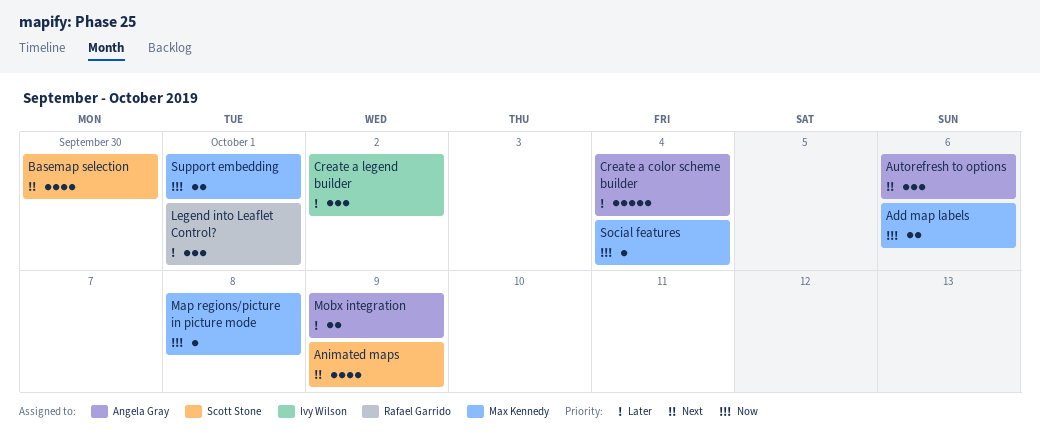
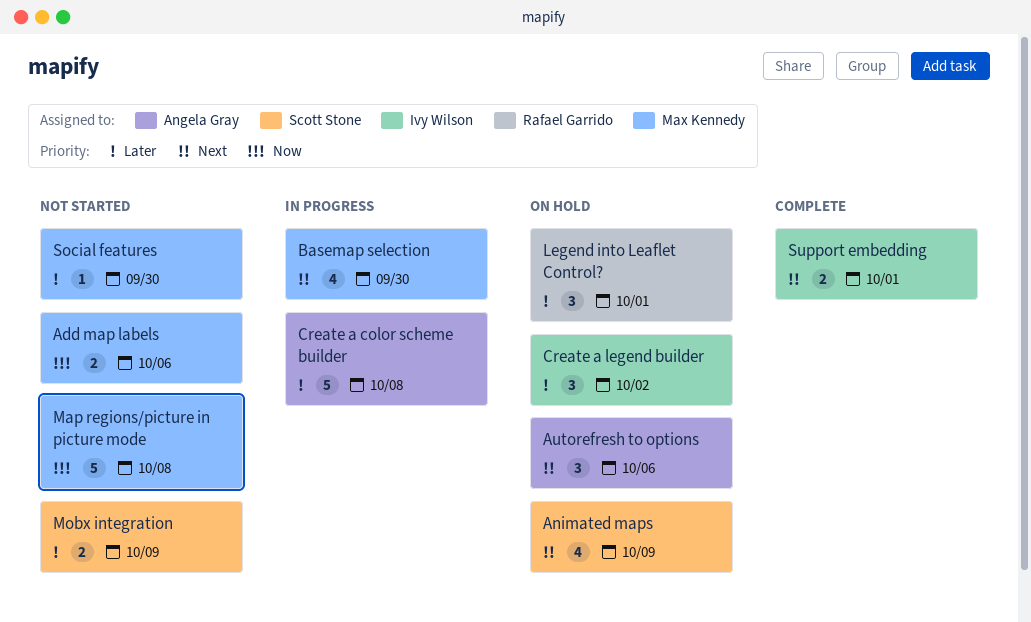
Basemap selection, owner: Scott Stone -> Max Kennedy
Create a color scheme builder, due: Oct 4 -> Oct 8
Map regions/picture in picture mode, estimate: 1 -> 5
Mobx integration, owner: Angela Gray -> Scott Stone
Social features, priority: Now -> Later
Social features, due: Oct 4 -> Sep 30
Support embedding, owner: Max Kennedy -> Ivy Wilson
Support embedding, priority: Now -> Next

